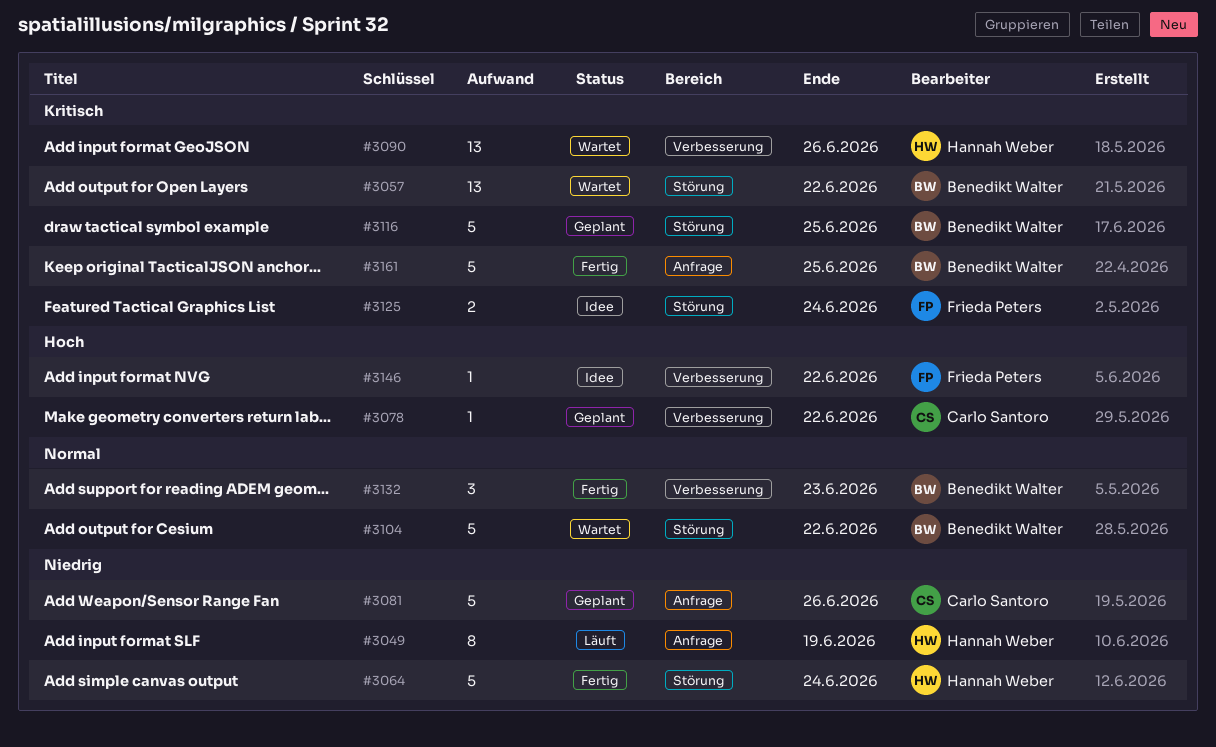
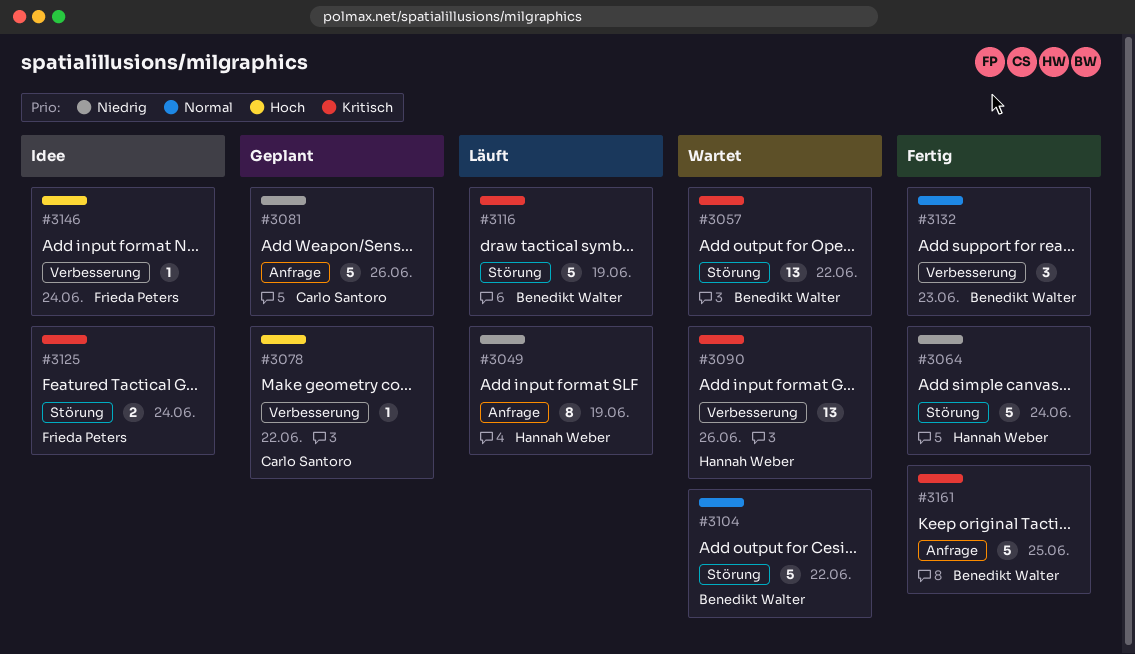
#3116, status: Geplant -> Läuft
#3116, due: Jun 25 -> Jun 19
#3146, due: Jun 22 -> Jun 24

